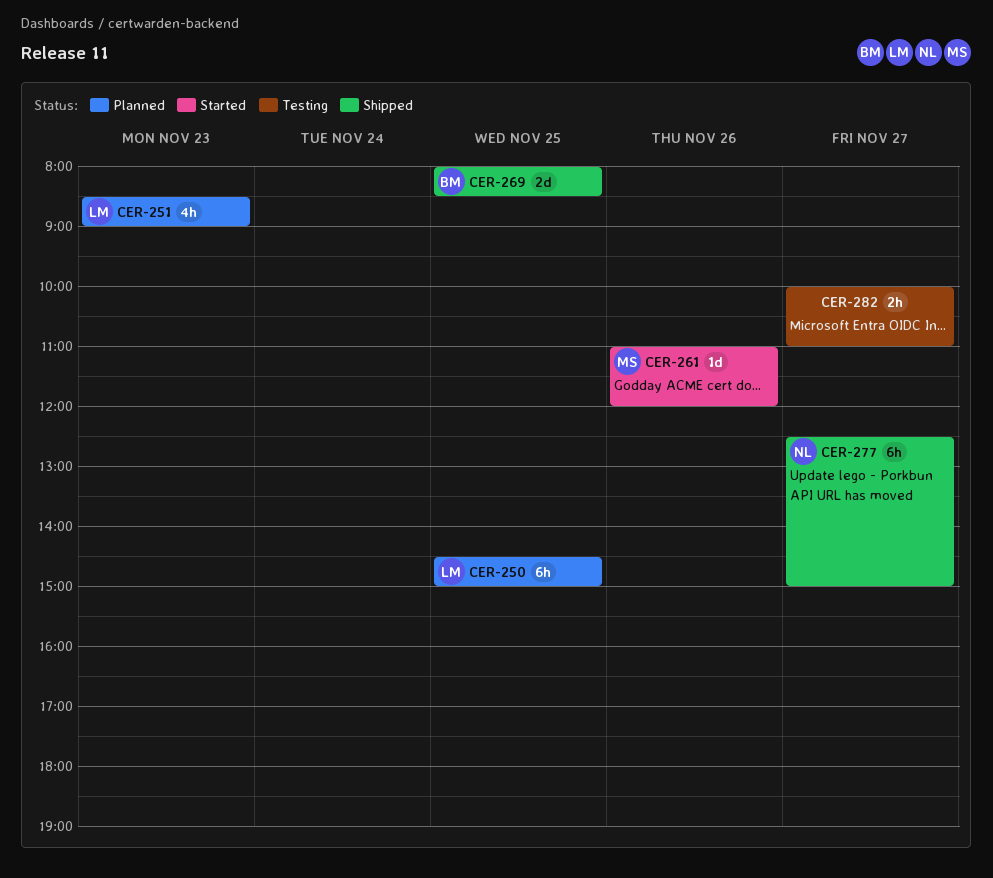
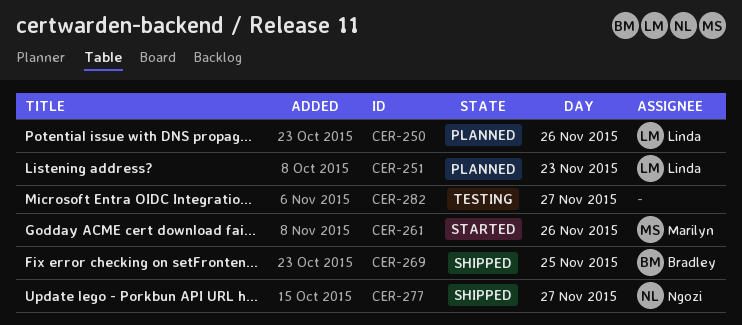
CER-250, day: Nov 25 -> Nov 26

